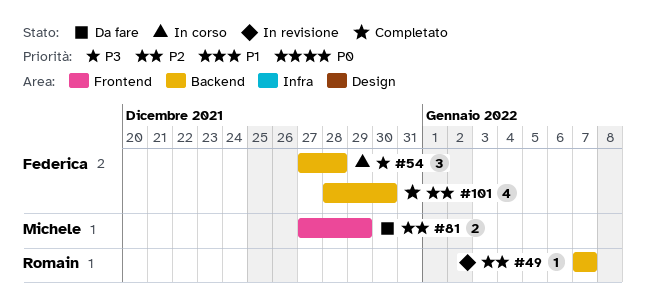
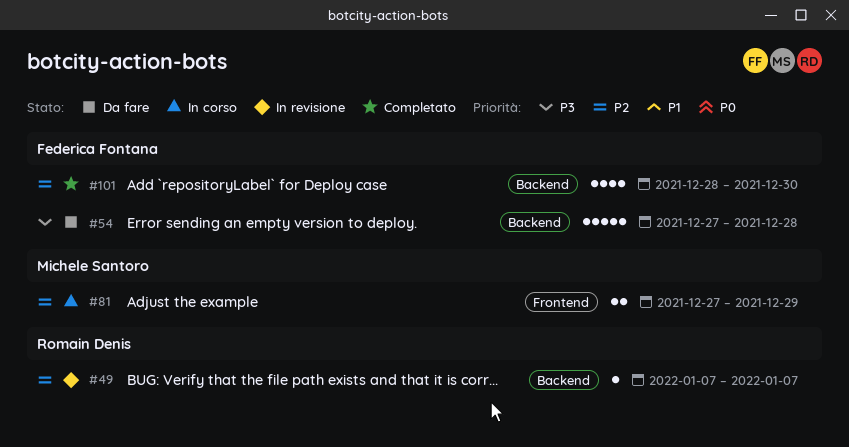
#54, status: In corso -> Da fare
#54, estimate: 3 -> 5
#81, status: Da fare -> In corso

